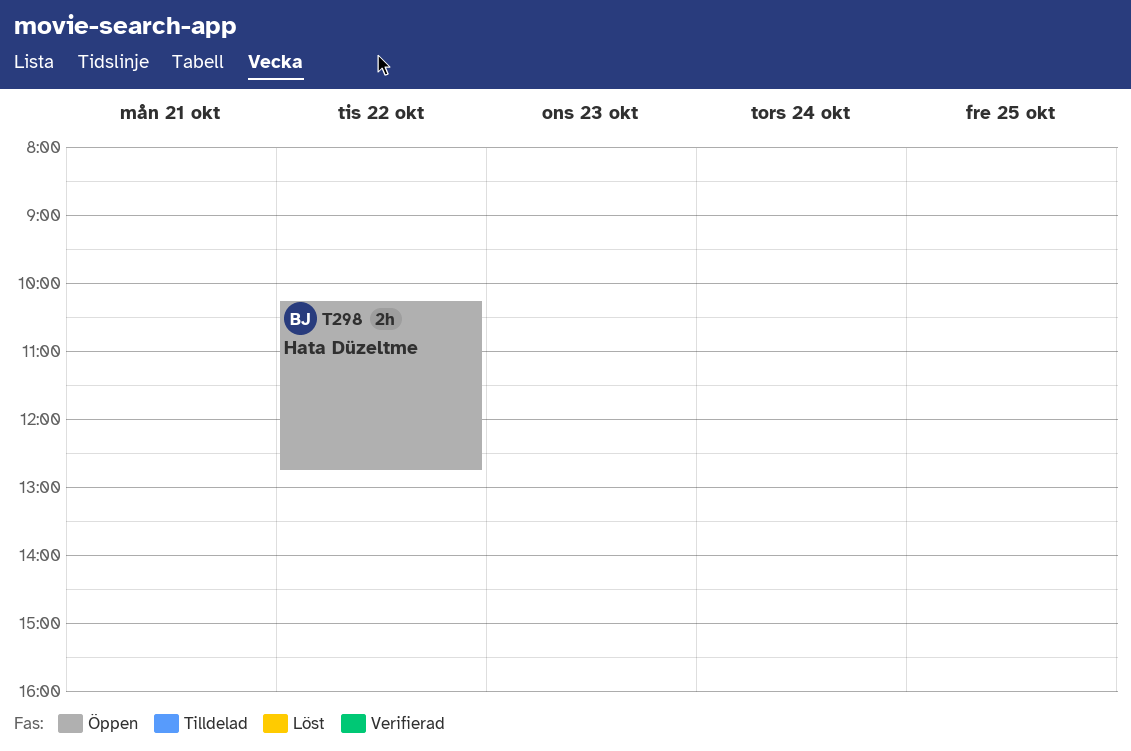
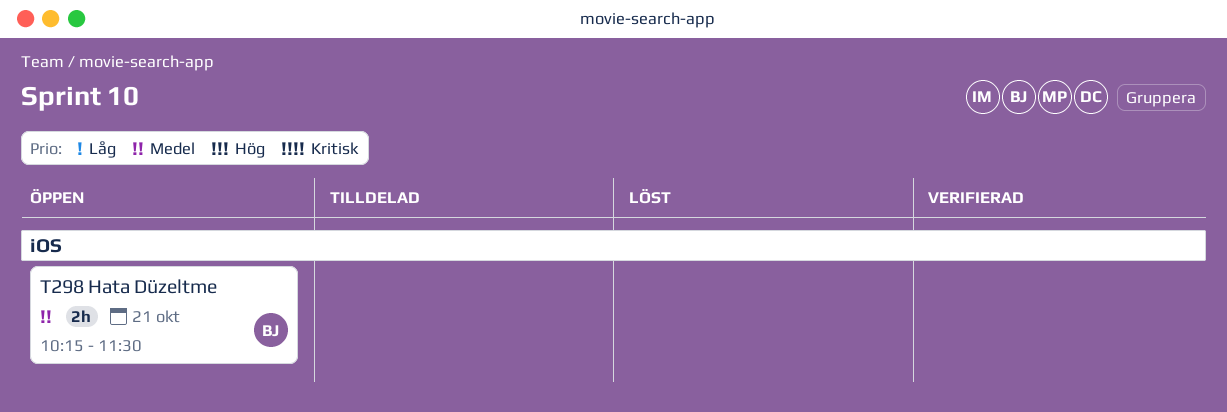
T298, day: Oct 22 -> Oct 21
T298, ends: 12:45 -> 11:30

